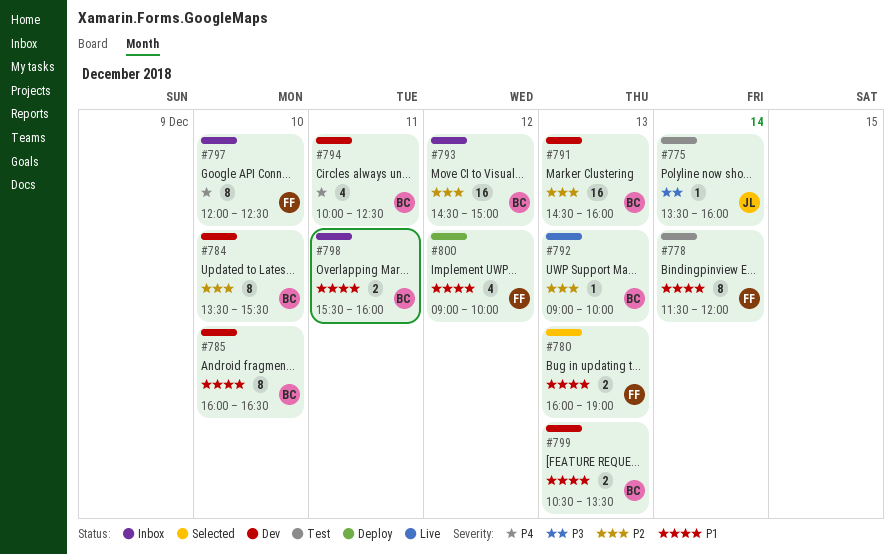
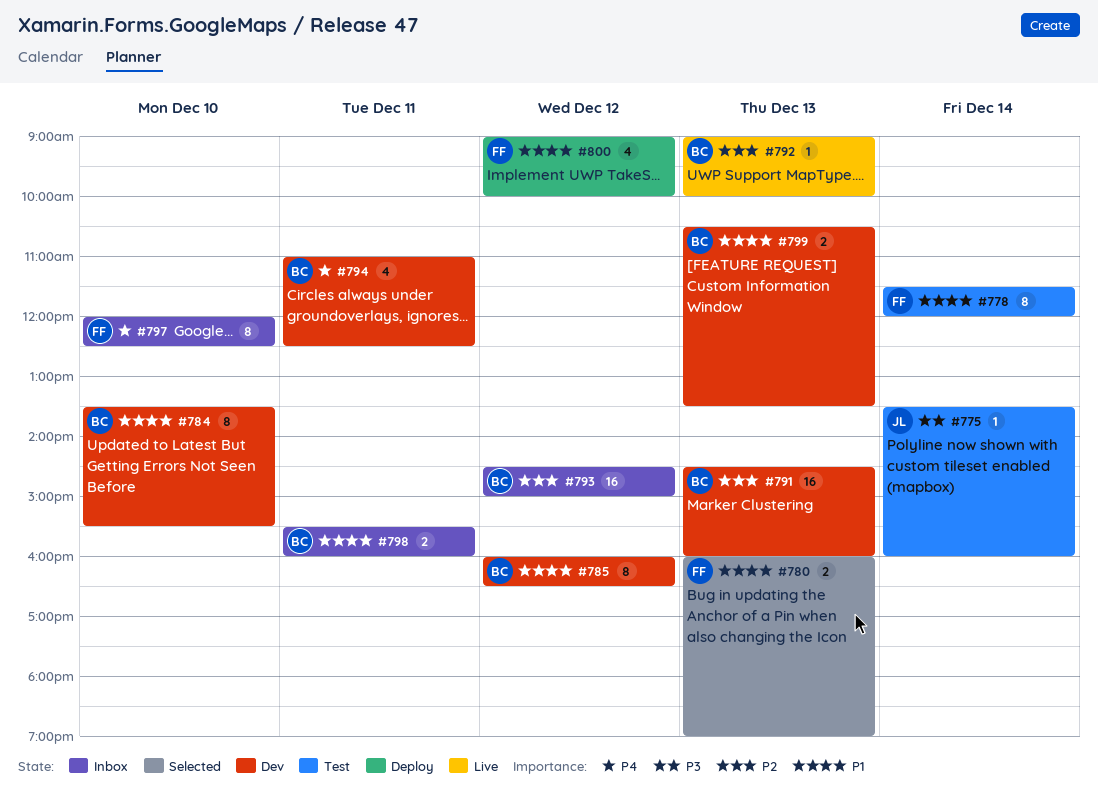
#784, priority: P2 -> P1
#785, day: Dec 10 -> Dec 12
#794, begins: 10:00 -> 11:00

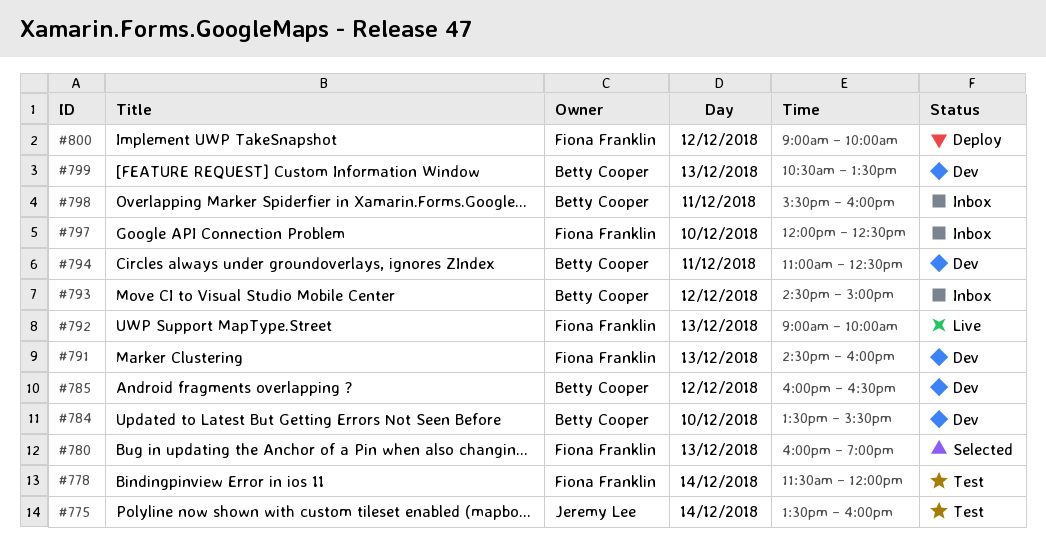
#791, owner: Betty Cooper -> Fiona Franklin
#792, owner: Betty Cooper -> Fiona Franklin

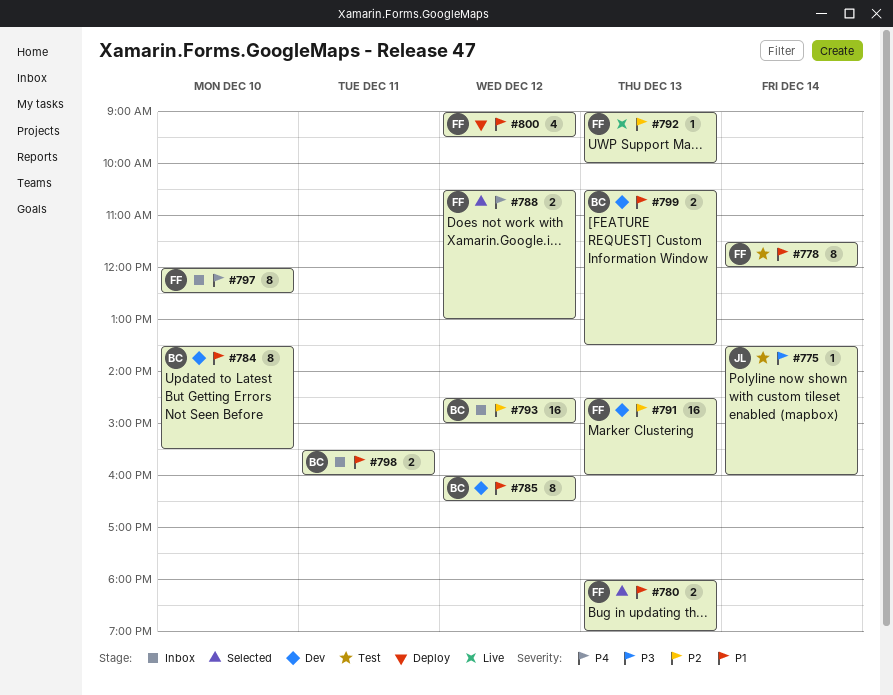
#780, begins: 16:00 -> 18:00
#788: none -> present
#794: present -> none
#800, ends: 10:00 -> 09:30

